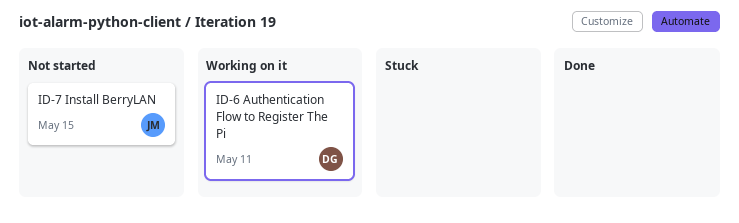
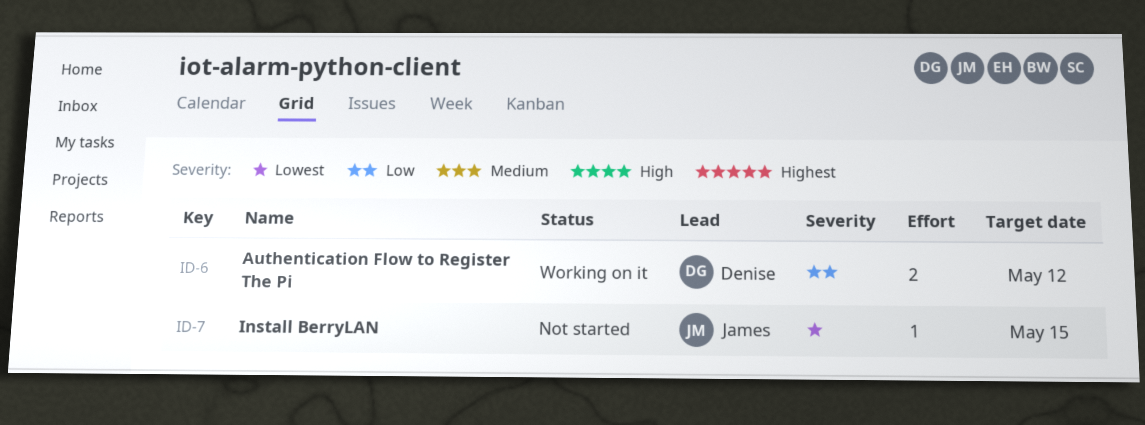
ID-6, due: May 11 -> May 12

